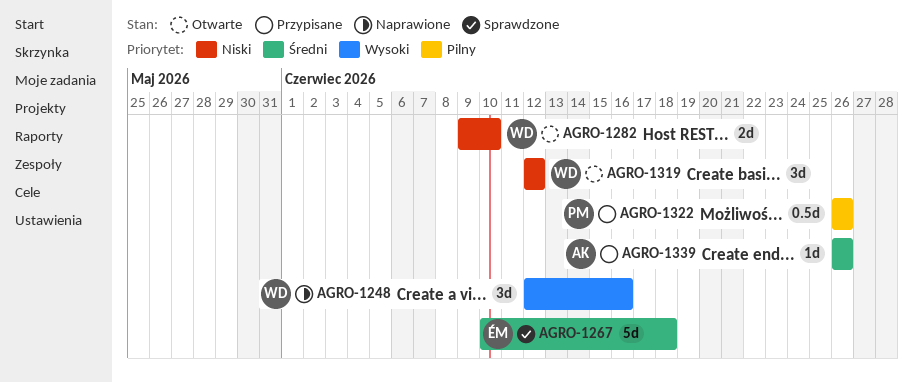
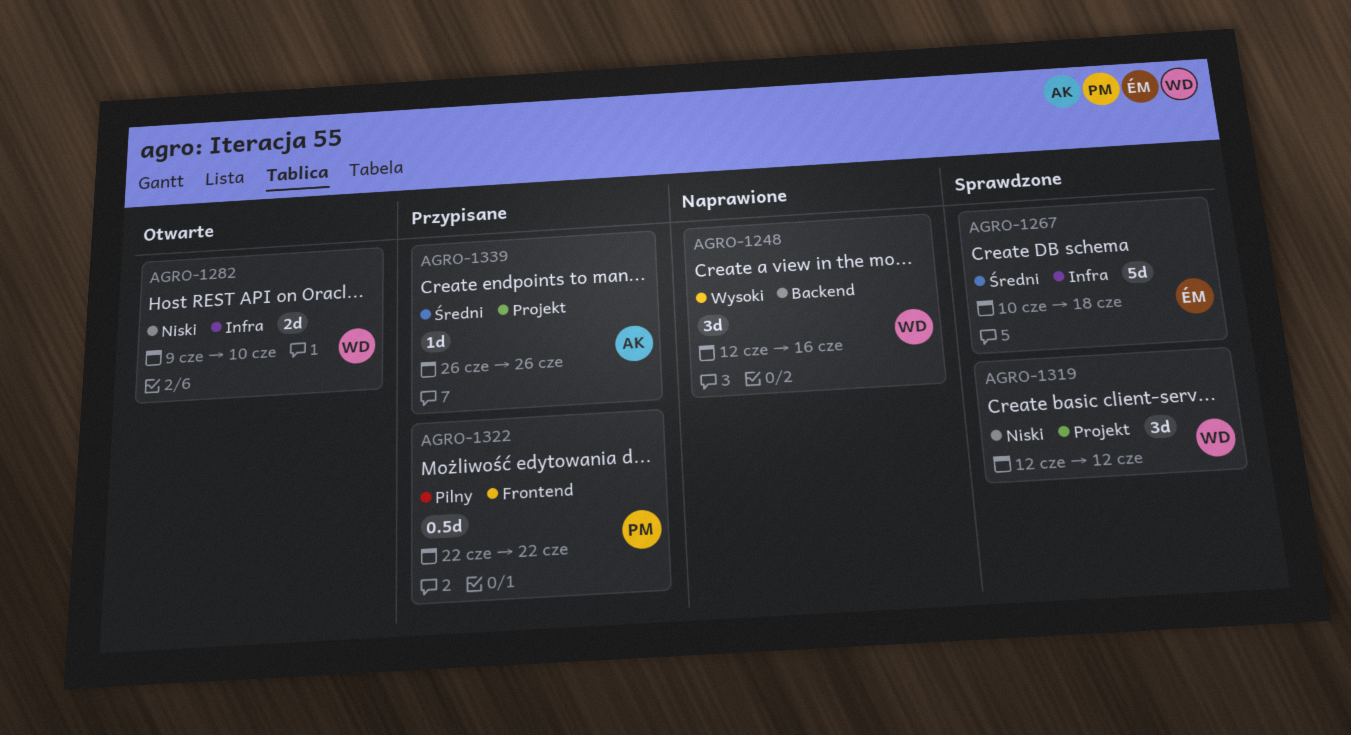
AGRO-1319, status: Otwarte -> Sprawdzone
AGRO-1322, start: Jun 26 -> Jun 22
AGRO-1322, due: Jun 26 -> Jun 22

